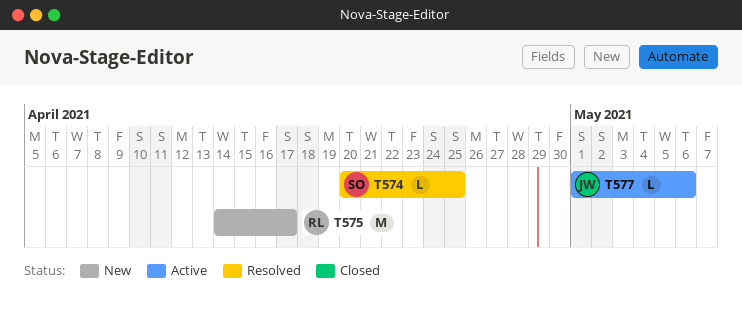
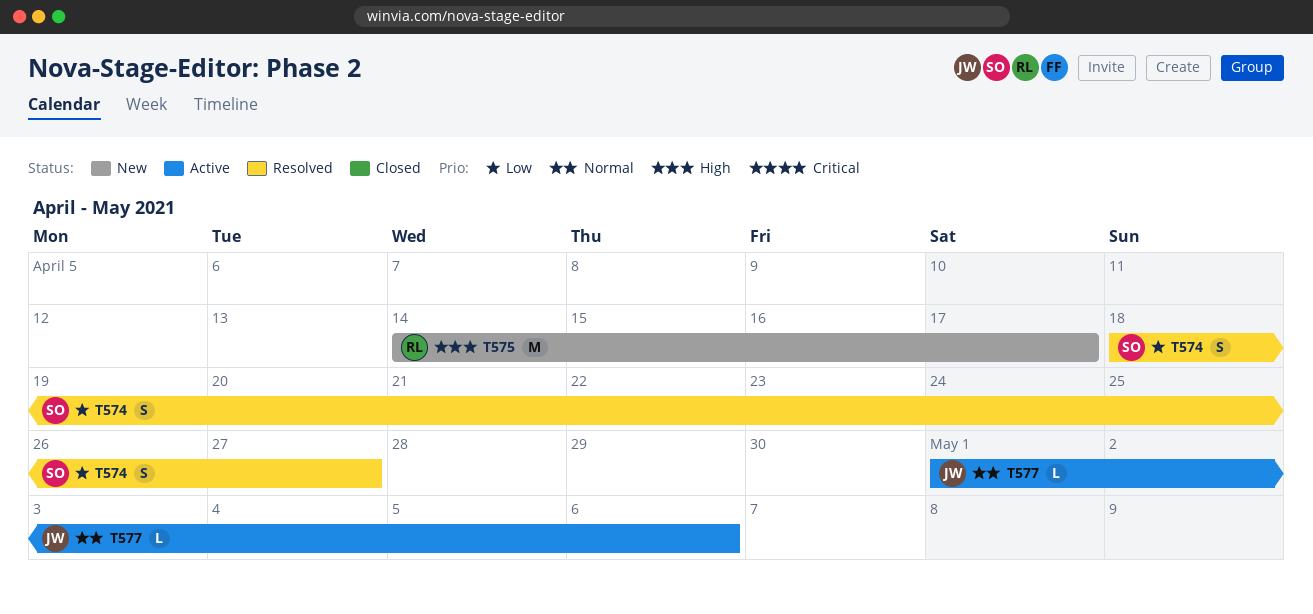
T574, estimate: L -> S
T574, start: Apr 20 -> Apr 18
T574, due: Apr 25 -> Apr 27

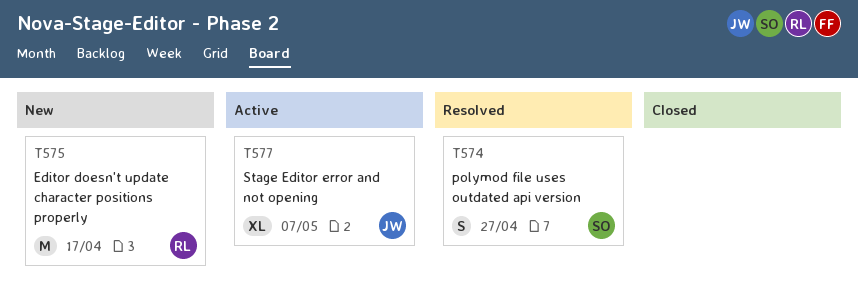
T577, estimate: L -> XL
T577, due: May 6 -> May 7

